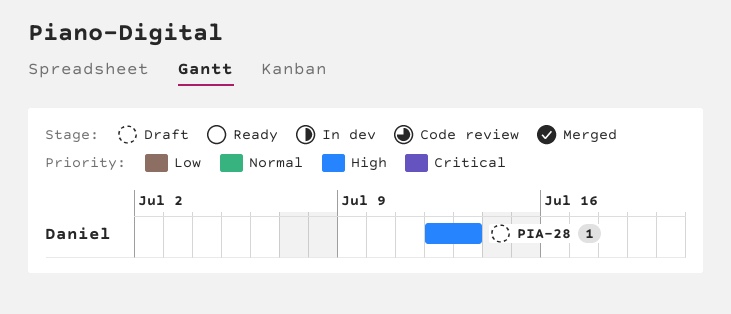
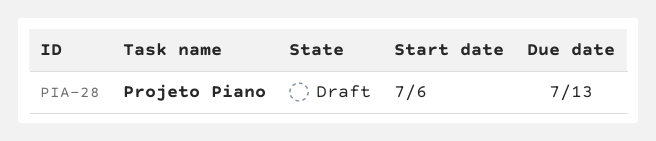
PIA-28, start: Jul 12 -> Jul 6

